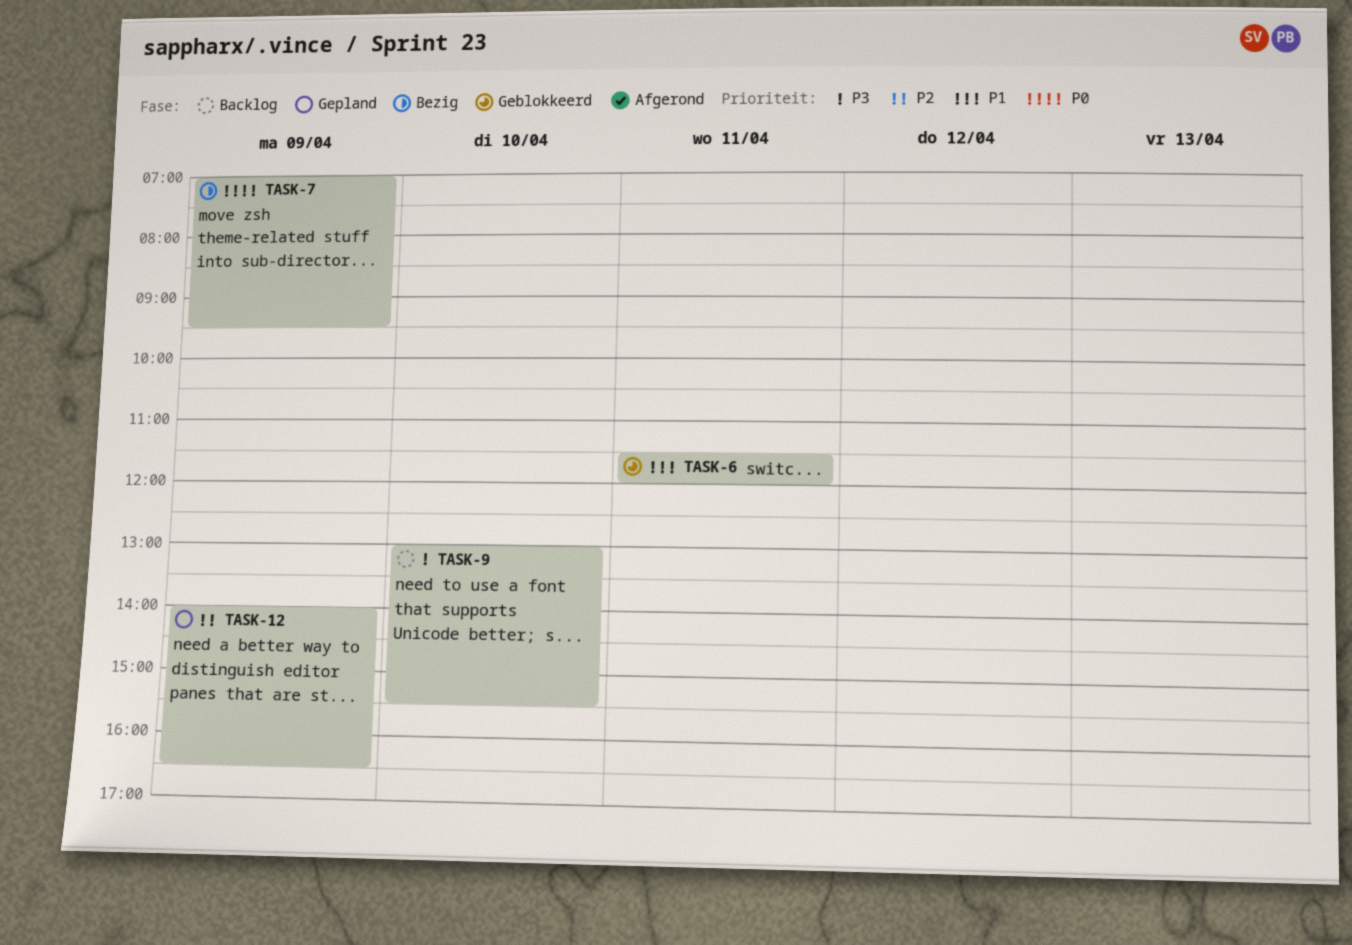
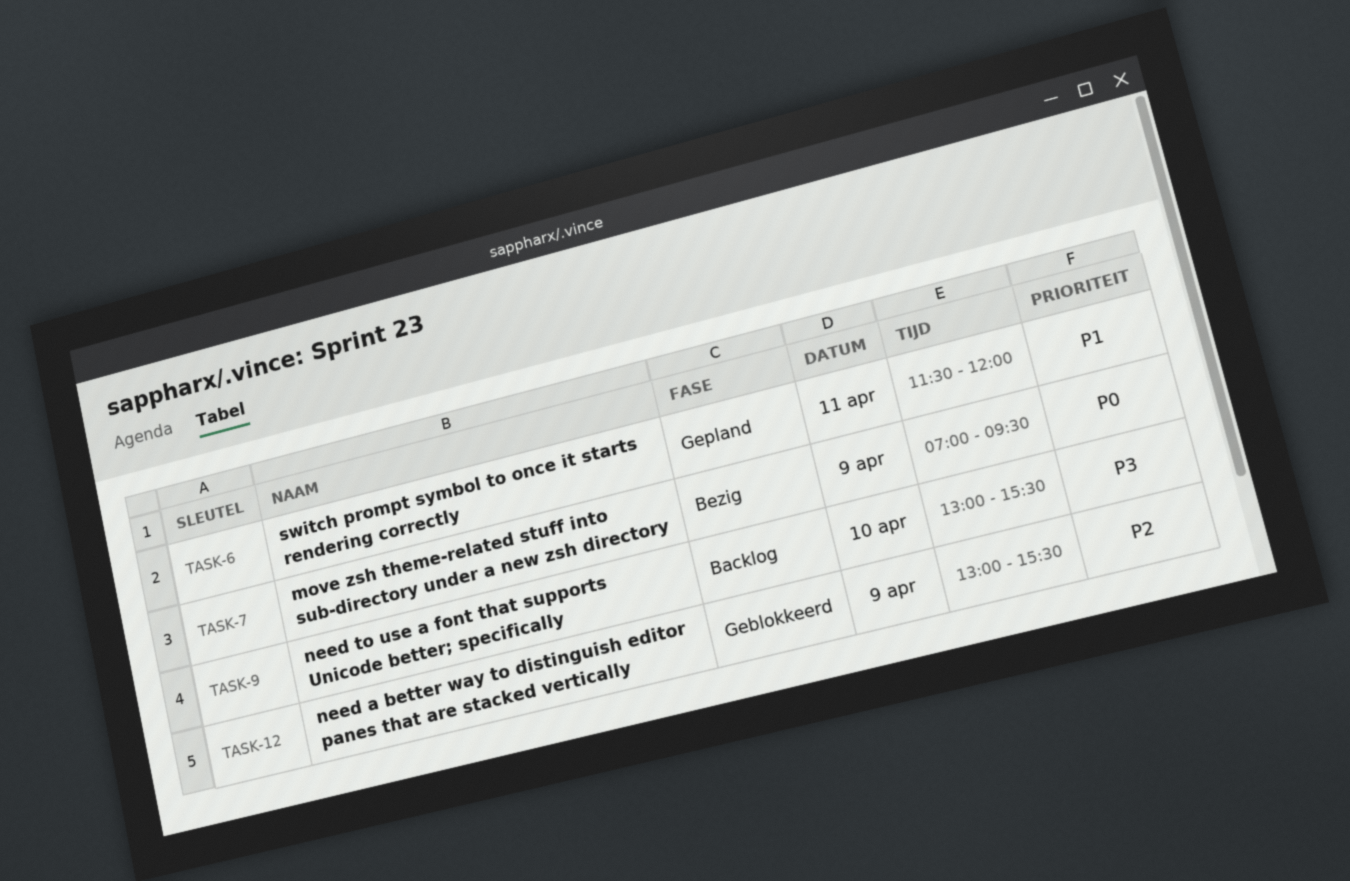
TASK-6, status: Geblokkeerd -> Gepland
TASK-12, status: Gepland -> Geblokkeerd
TASK-12, begins: 14:00 -> 13:00
TASK-12, ends: 16:30 -> 15:30

